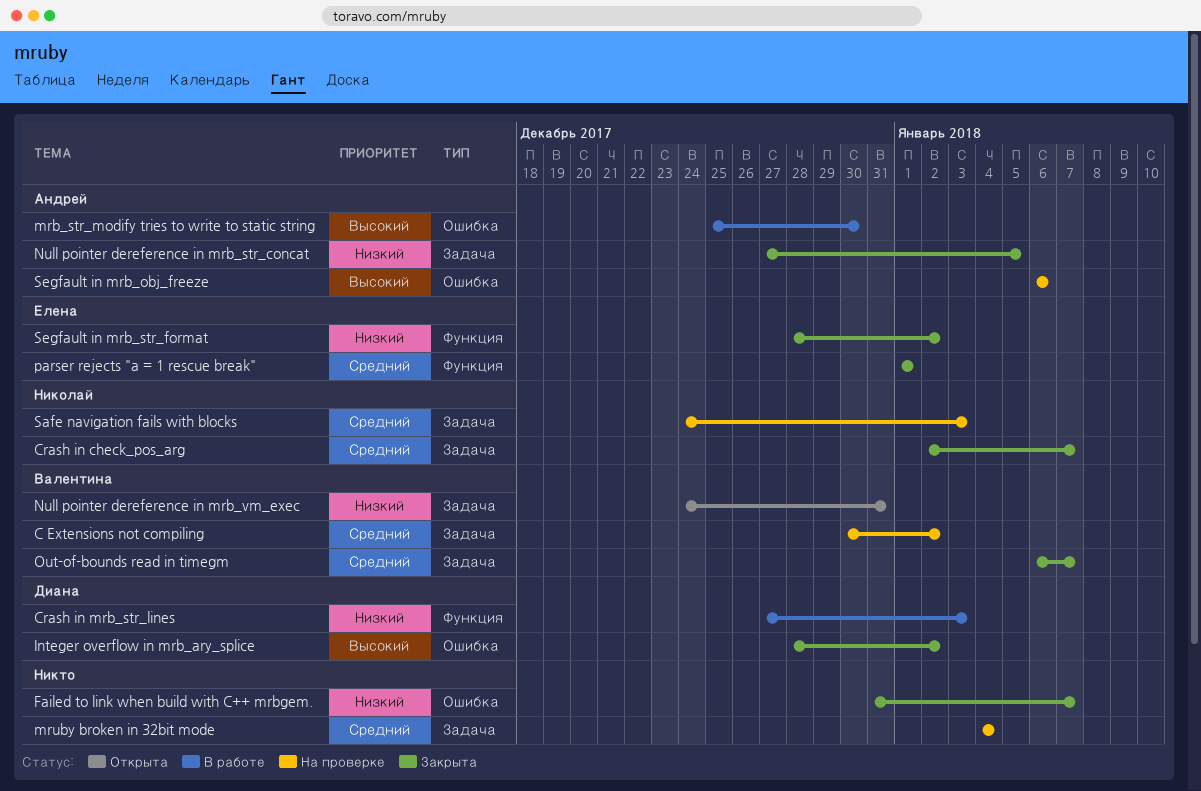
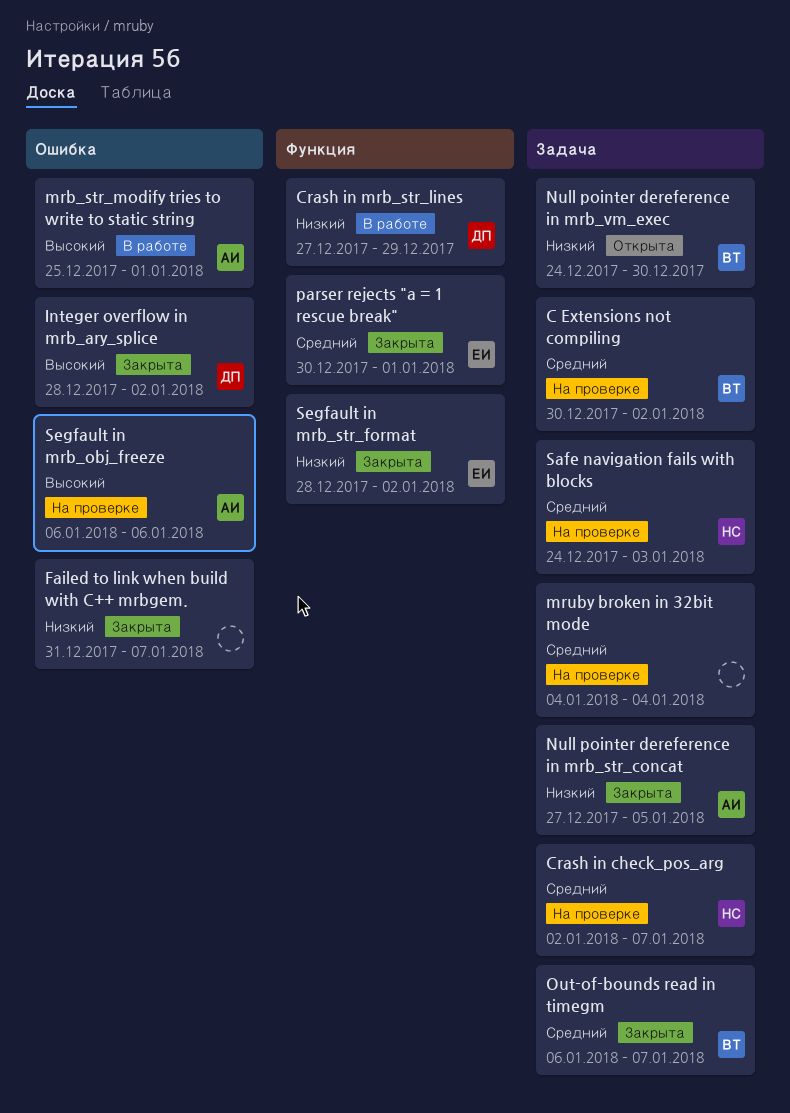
Crash in check_pos_arg, status: Закрыта -> На проверке
Crash in mrb_str_lines, due: Jan 3 -> Dec 29
mrb_str_modify tries to write to static string, due: Dec 30 -> Jan 1
Null pointer dereference in mrb_vm_exec, due: Dec 31 -> Dec 30
parser rejects "a = 1 rescue break", start: Jan 1 -> Dec 30

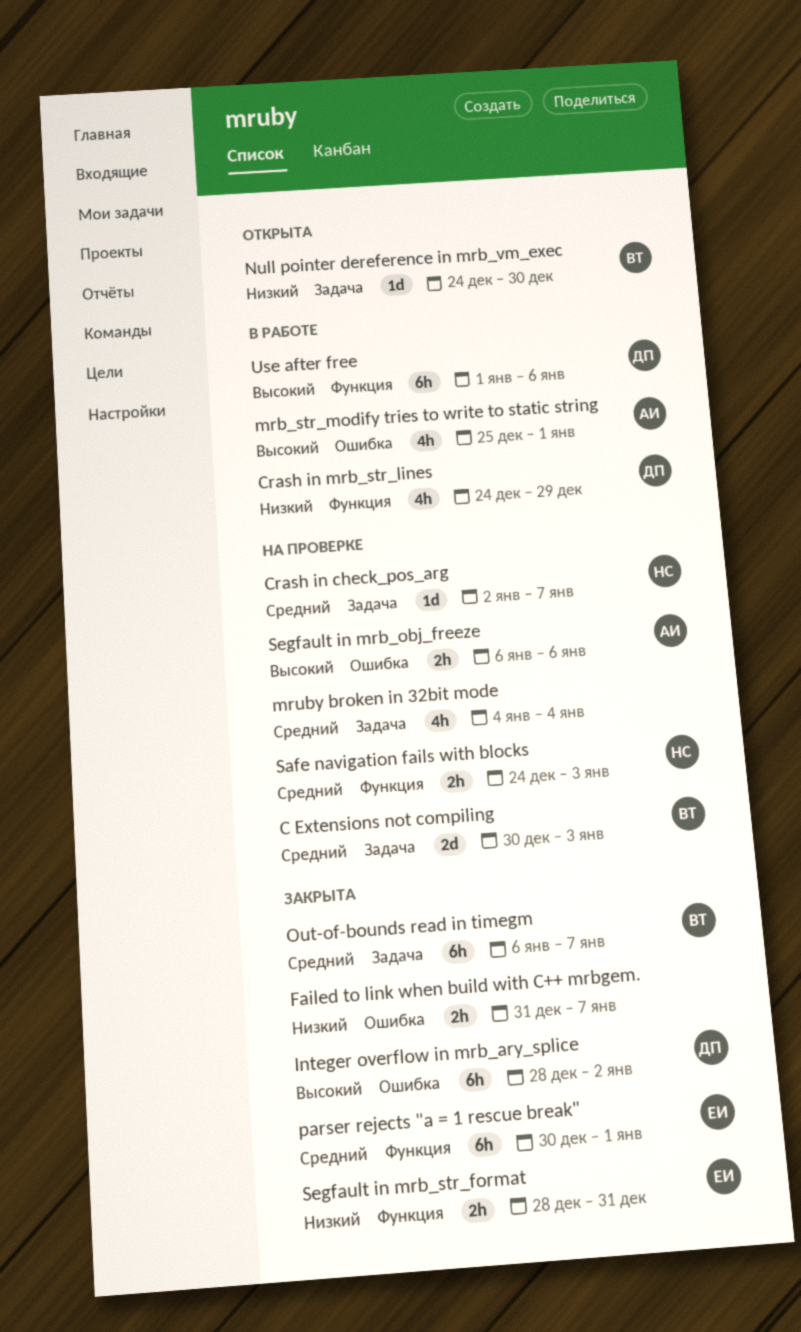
C Extensions not compiling, due: Jan 2 -> Jan 3
Crash in mrb_str_lines, start: Dec 27 -> Dec 24
Null pointer dereference in mrb_str_concat: present -> none
Safe navigation fails with blocks, label: Задача -> Функция
Segfault in mrb_str_format, due: Jan 2 -> Dec 31
Use after free: none -> present

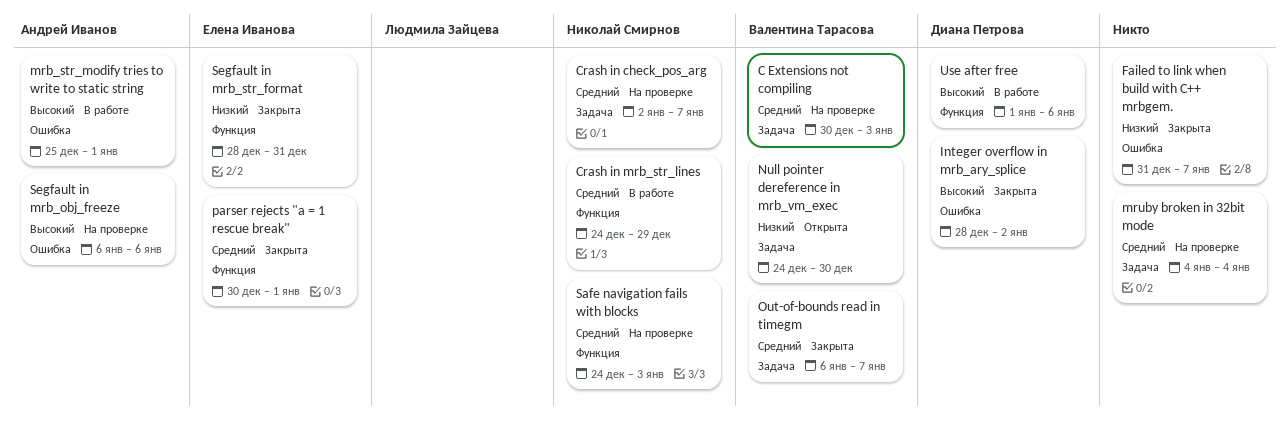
Crash in mrb_str_lines, owner: Диана Петрова -> Николай Смирнов
Crash in mrb_str_lines, priority: Низкий -> Средний

